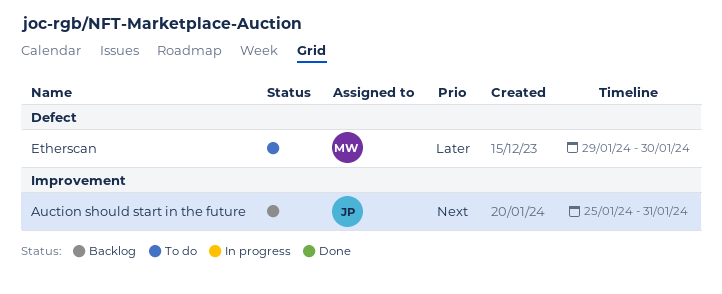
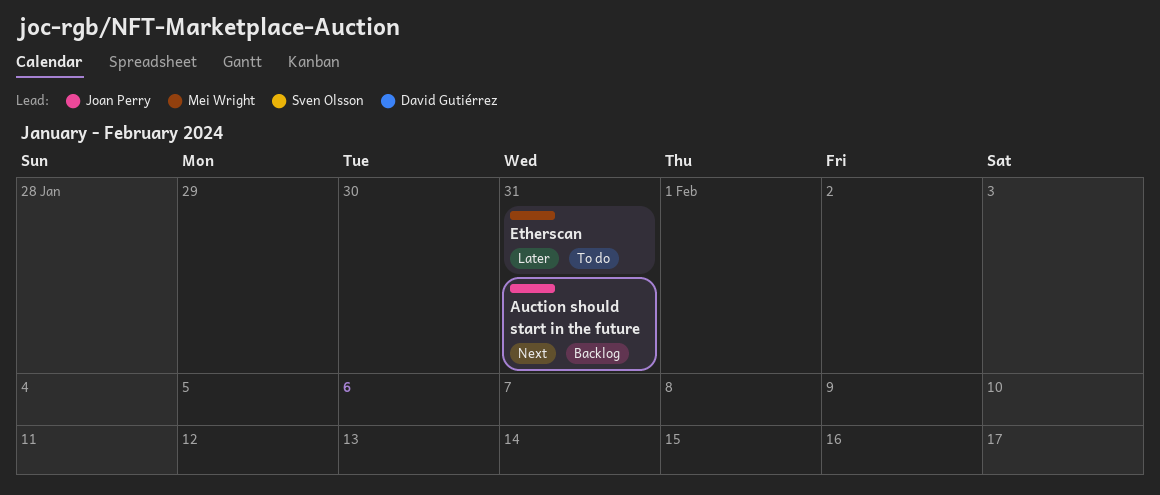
Etherscan, due: Jan 30 -> Jan 31

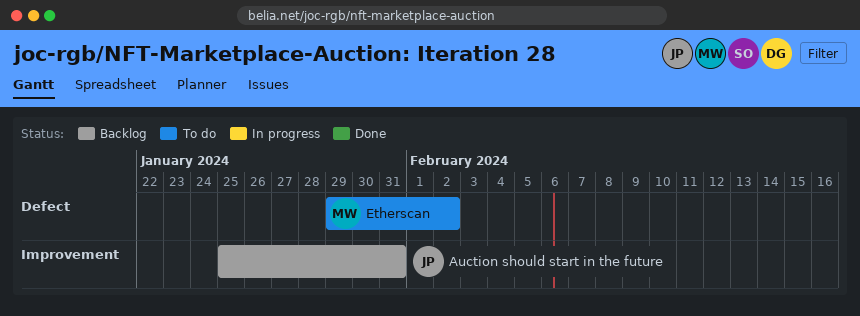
Etherscan, due: Jan 31 -> Feb 2

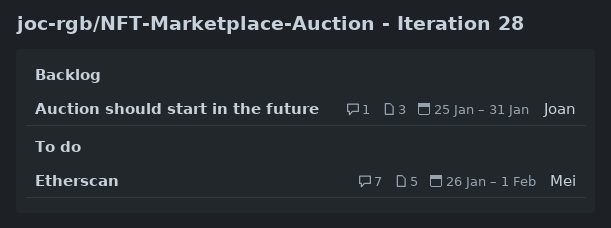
Etherscan, start: Jan 29 -> Jan 26
Etherscan, due: Feb 2 -> Feb 1

